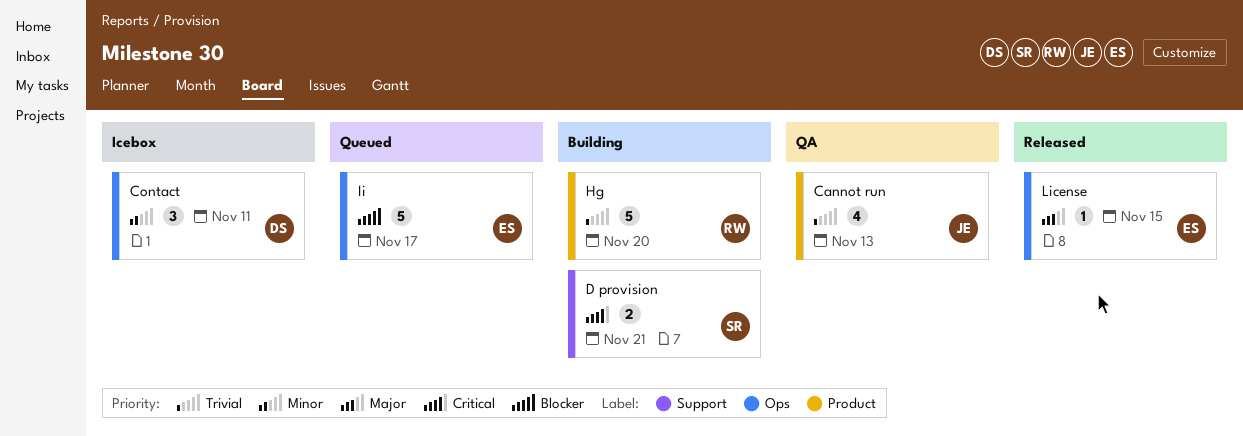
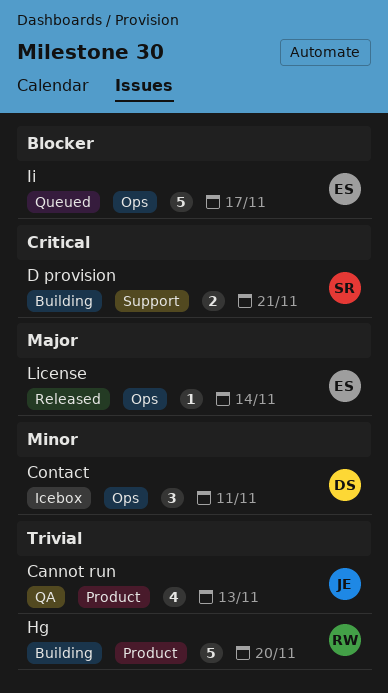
License, due: Nov 15 -> Nov 14

